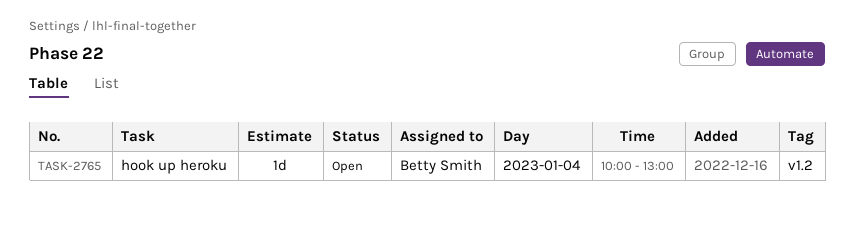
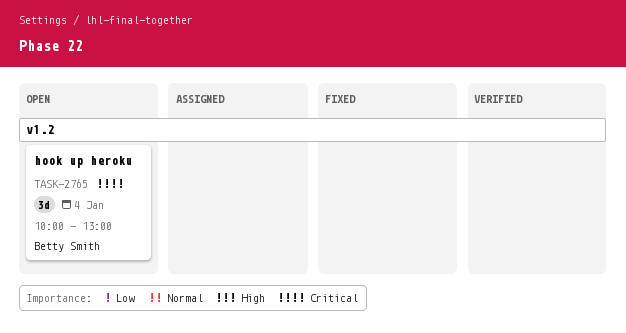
TASK-2765, estimate: 1d -> 3d

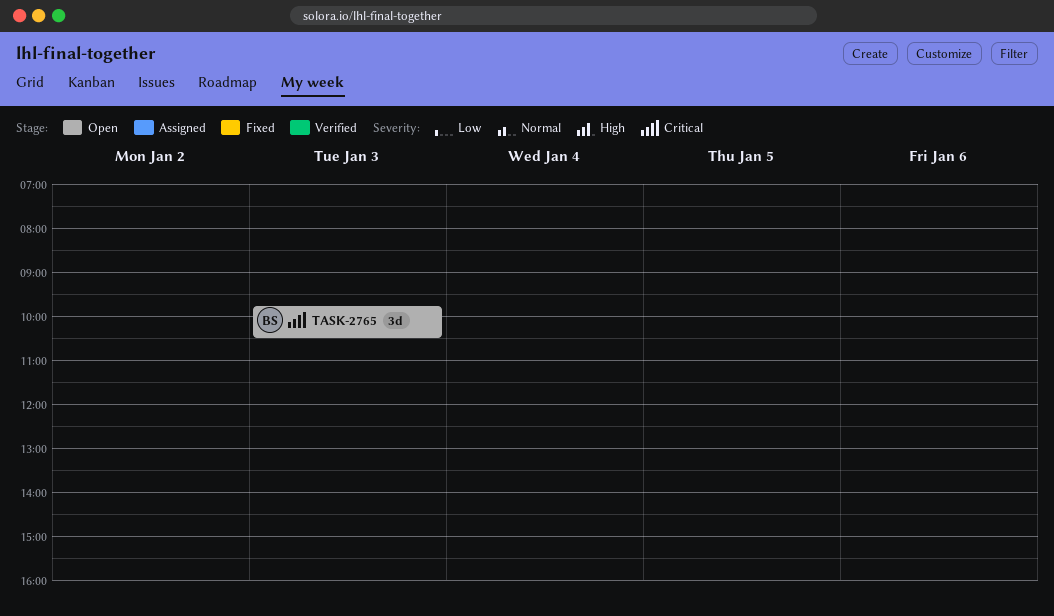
TASK-2765, day: Jan 4 -> Jan 3
TASK-2765, begins: 10:00 -> 09:45
TASK-2765, ends: 13:00 -> 10:30

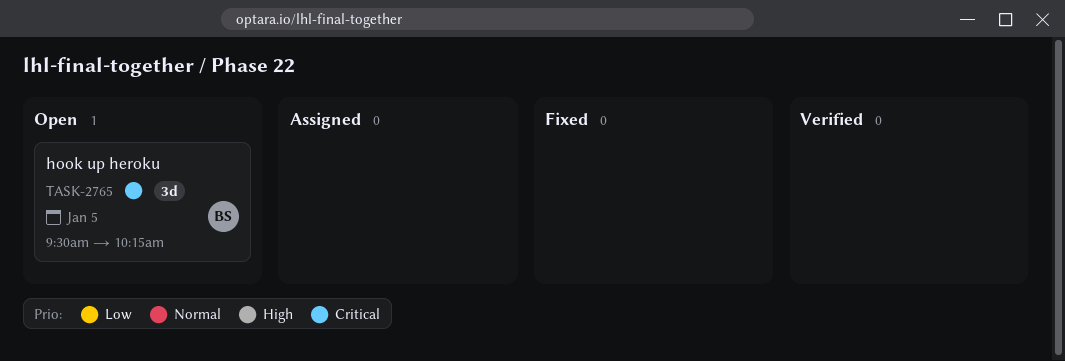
TASK-2765, day: Jan 3 -> Jan 5
TASK-2765, begins: 09:45 -> 09:30
TASK-2765, ends: 10:30 -> 10:15

